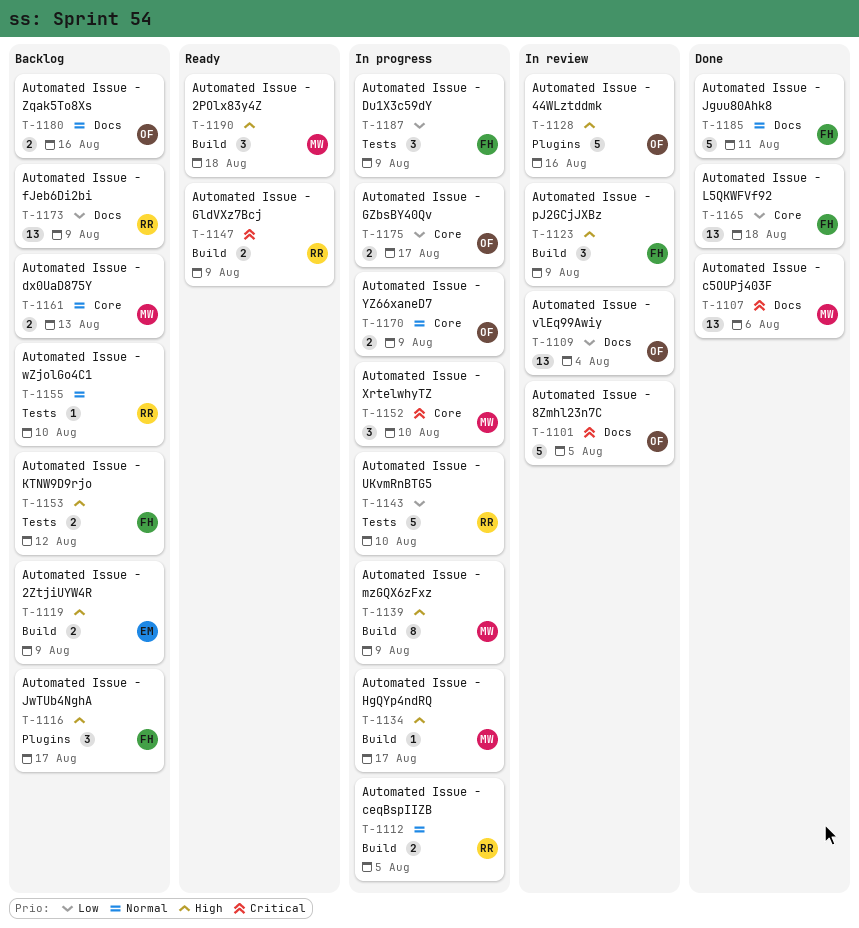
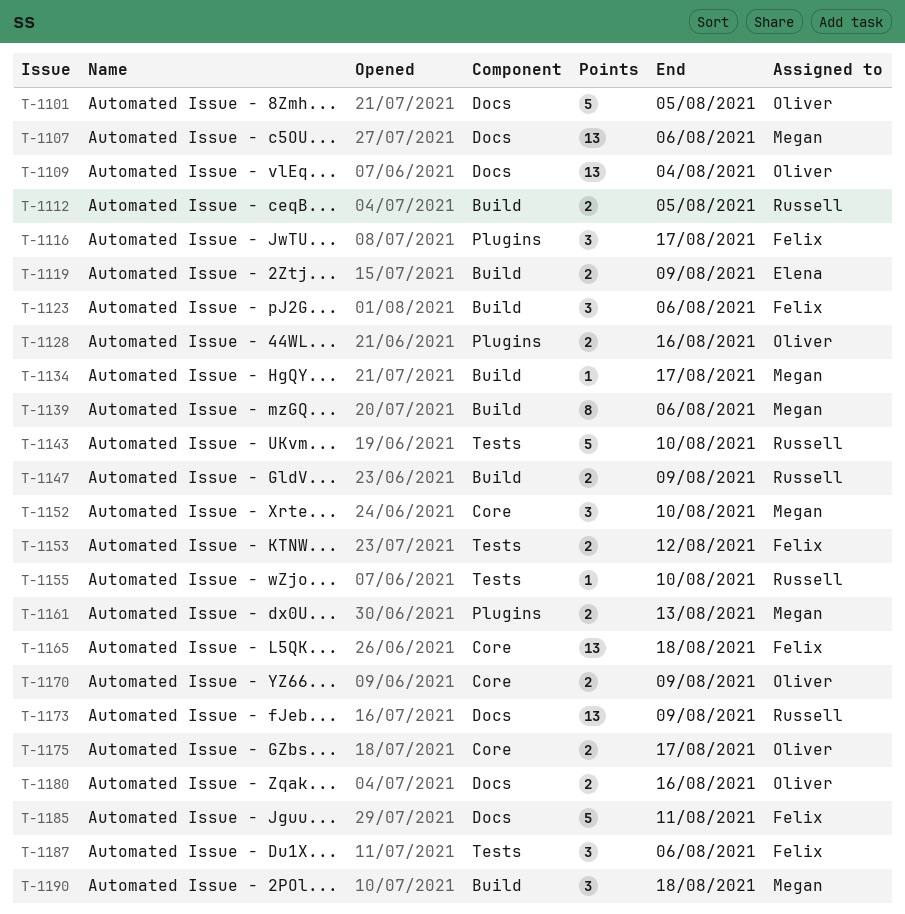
T-1123, due: Aug 9 -> Aug 6
T-1128, estimate: 5 -> 2
T-1139, due: Aug 9 -> Aug 6
T-1161, label: Core -> Plugins
T-1187, due: Aug 9 -> Aug 6

